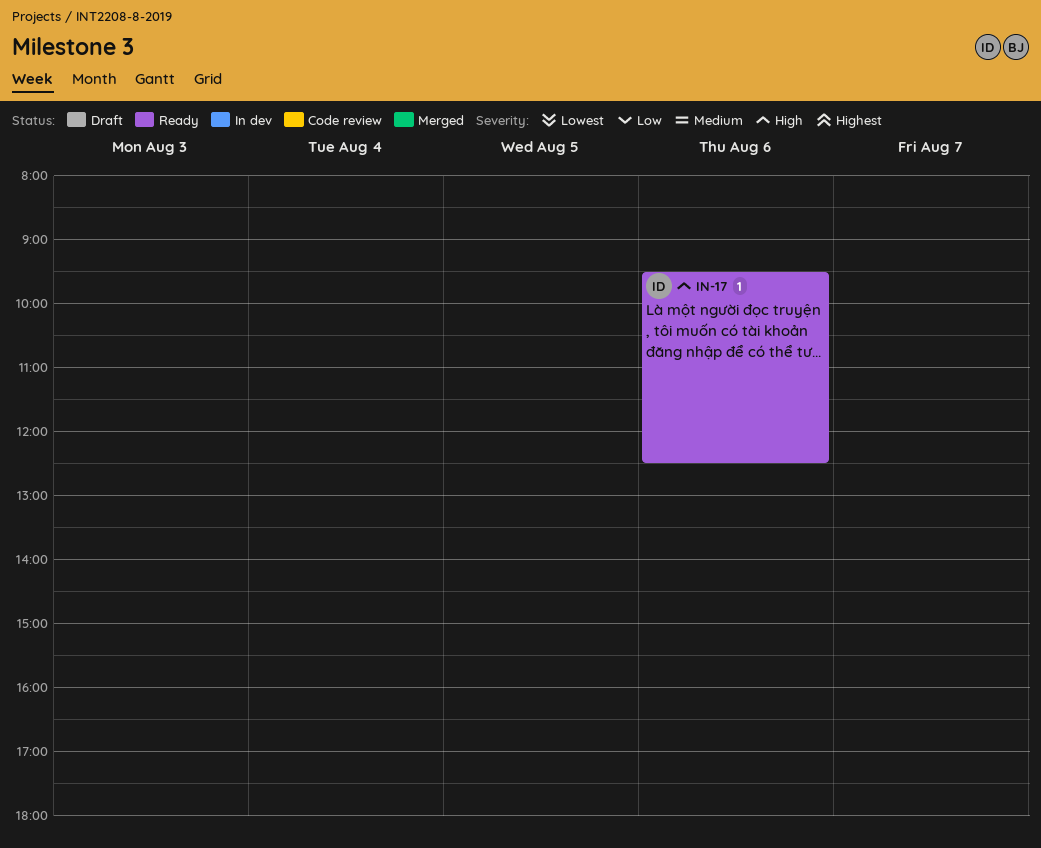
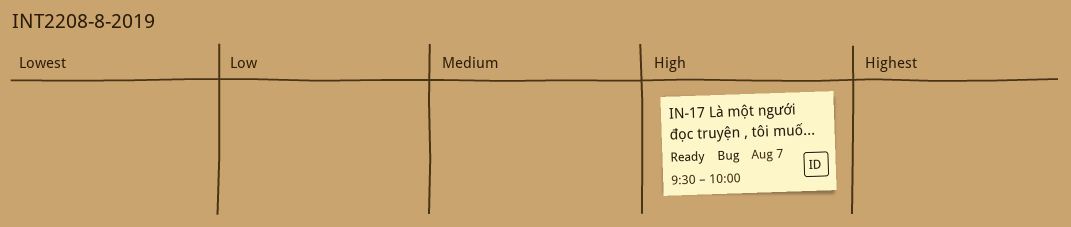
IN-17, day: Aug 6 -> Aug 7
IN-17, ends: 12:30 -> 10:00

